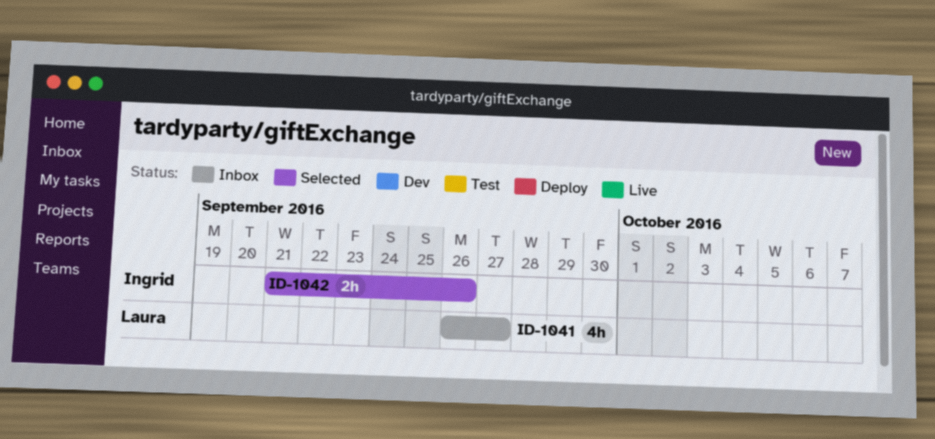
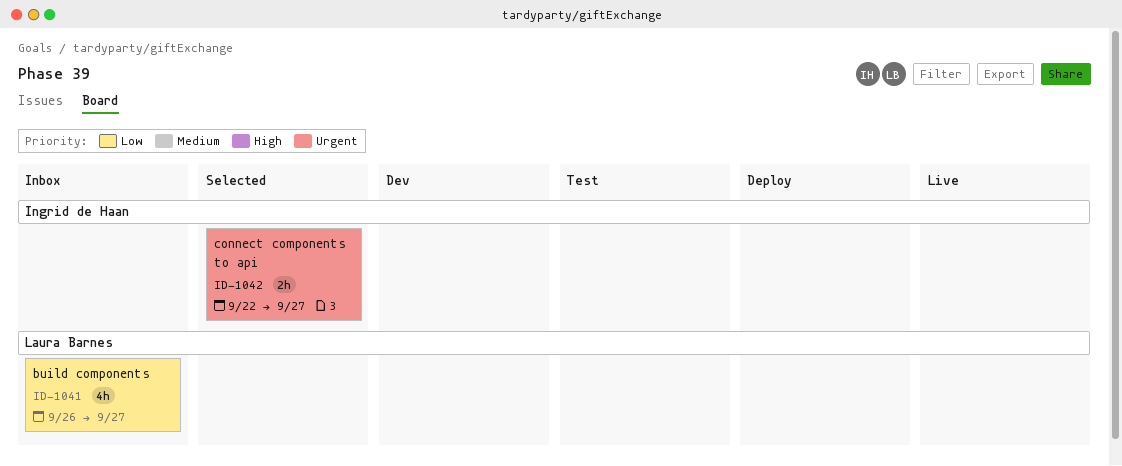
ID-1042, start: Sep 21 -> Sep 22
ID-1042, due: Sep 26 -> Sep 27

